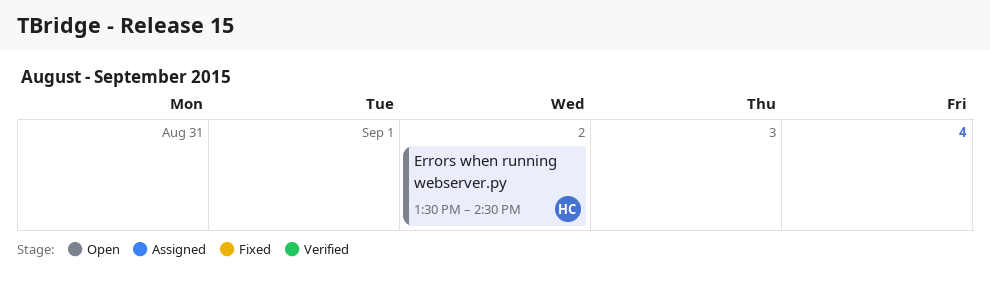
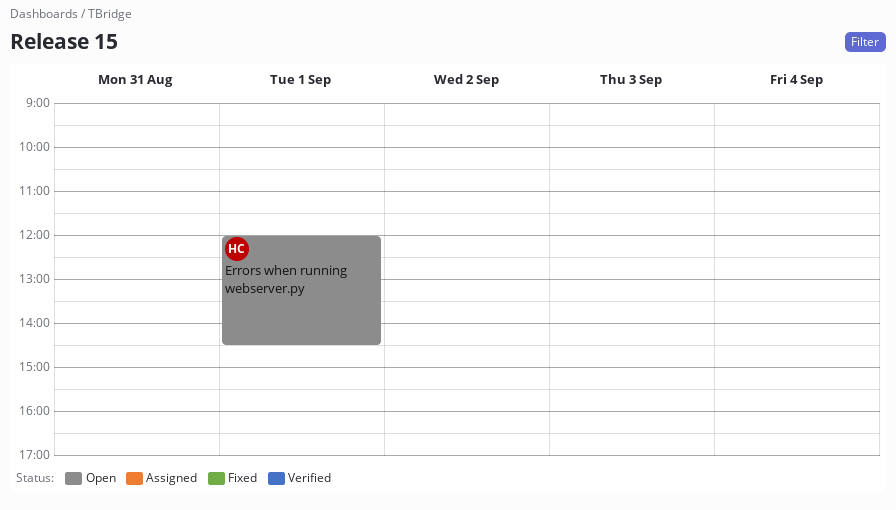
Errors when running webserver.py, day: Sep 2 -> Sep 1
Errors when running webserver.py, begins: 13:30 -> 12:00

